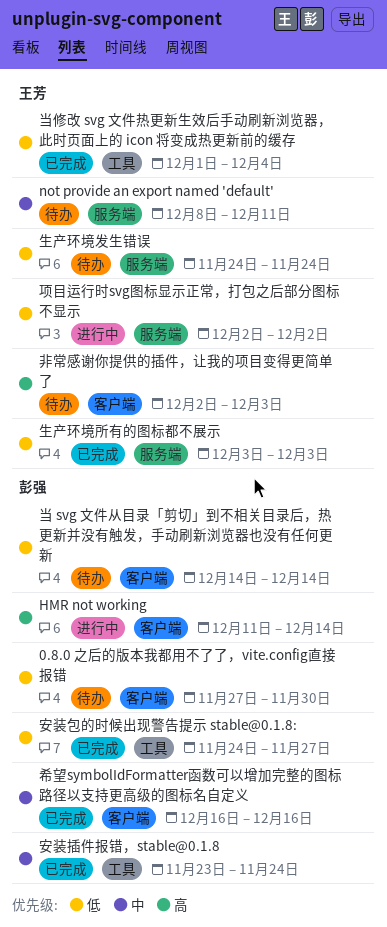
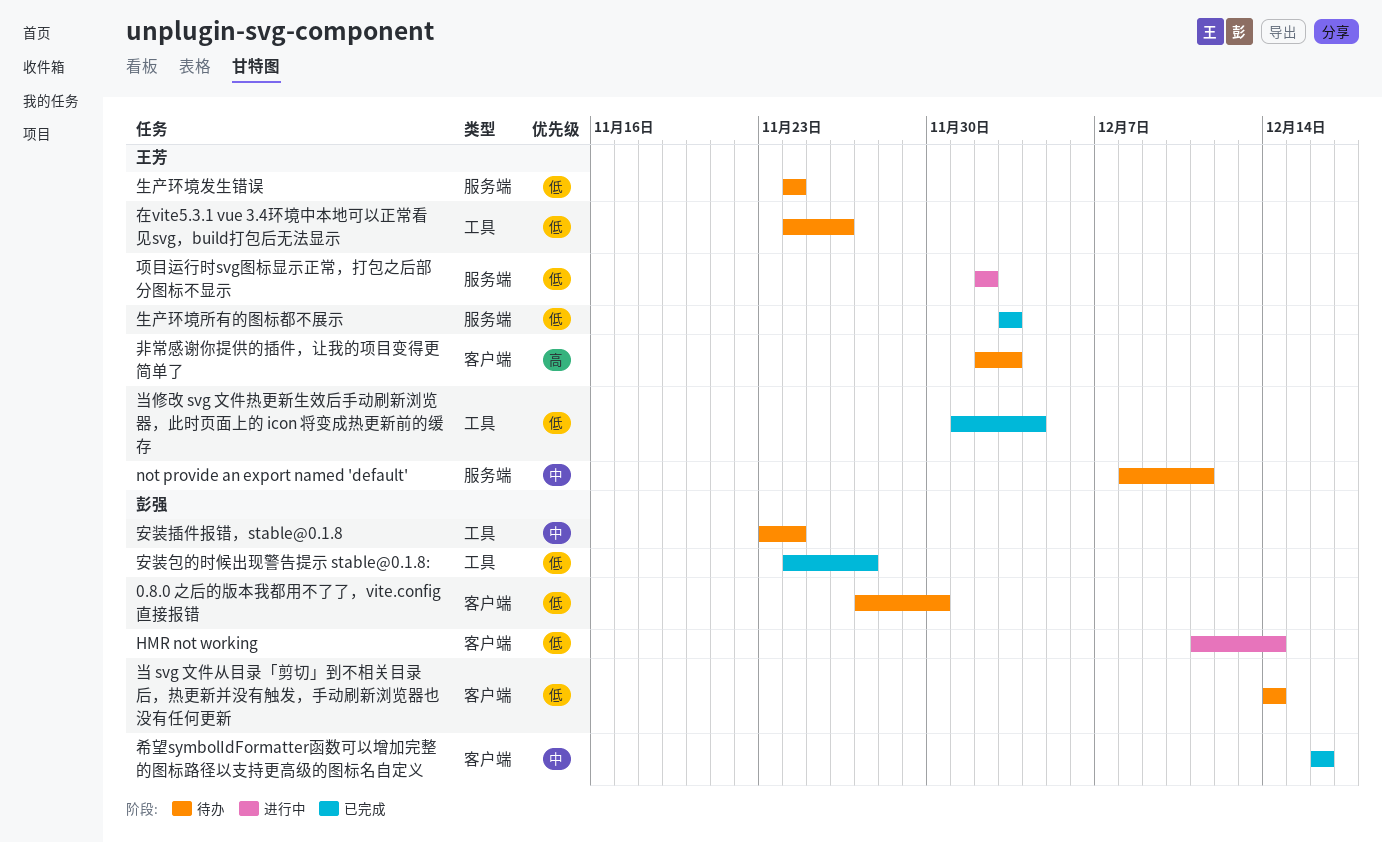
HMR not working, priority: 高 -> 低
在vite5.3.1 vue 3.4环境中本地可以正常看见svg，build打包后无法显示: none -> present
安装插件报错，stable@0.1.8, status: 已完成 -> 待办

